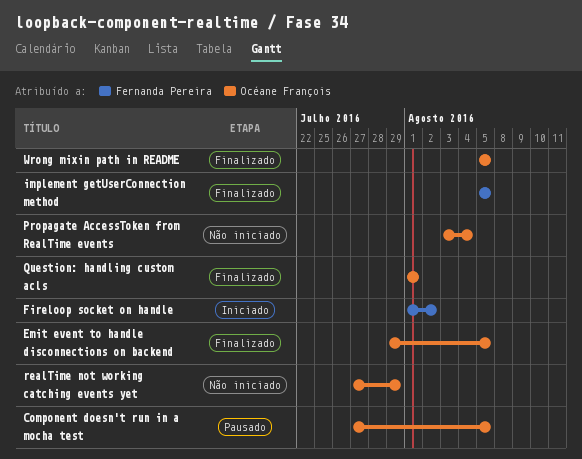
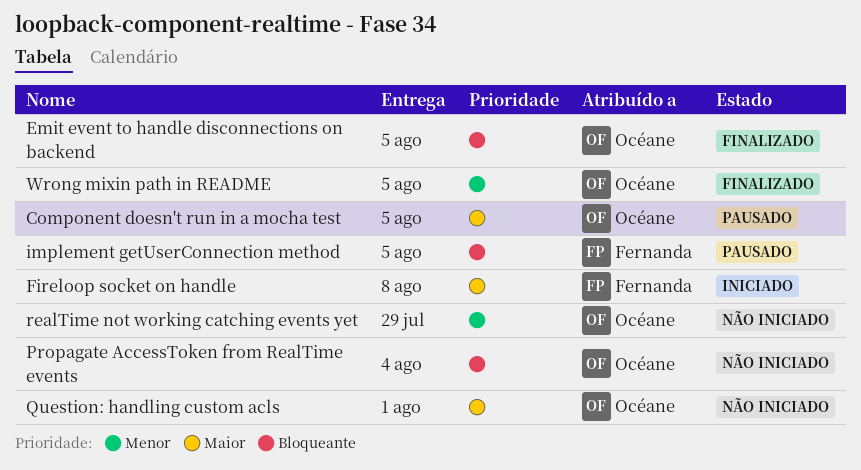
Fireloop socket on handle, due: Aug 2 -> Aug 8
implement getUserConnection method, status: Finalizado -> Pausado
Question: handling custom acls, status: Finalizado -> Não iniciado

